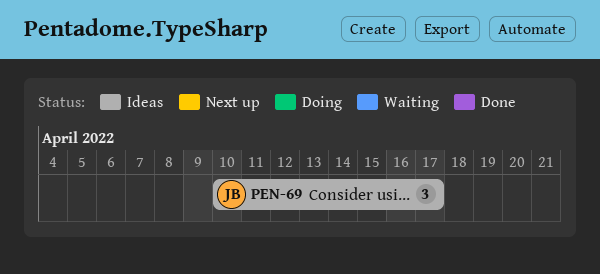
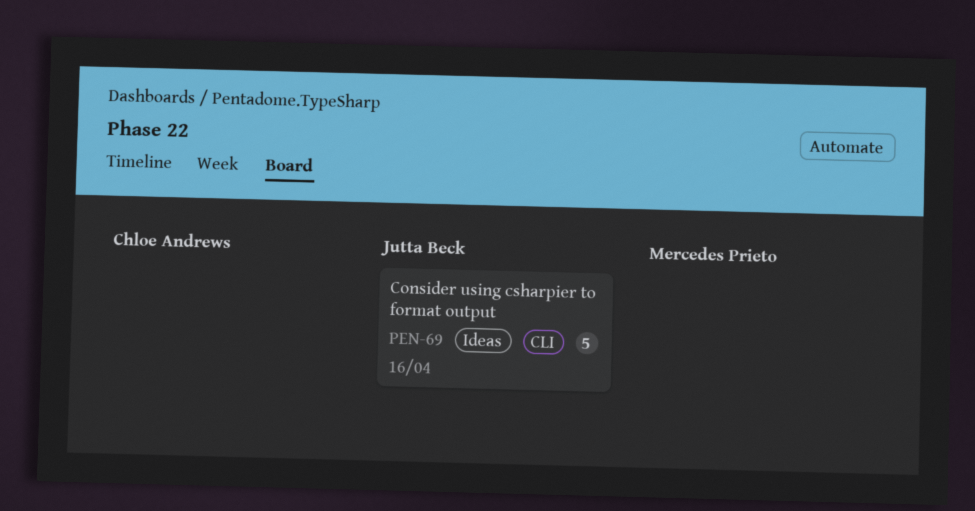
PEN-69, estimate: 3 -> 5
PEN-69, due: Apr 17 -> Apr 16

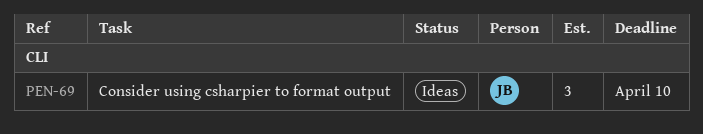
PEN-69, estimate: 5 -> 3
PEN-69, due: Apr 16 -> Apr 10

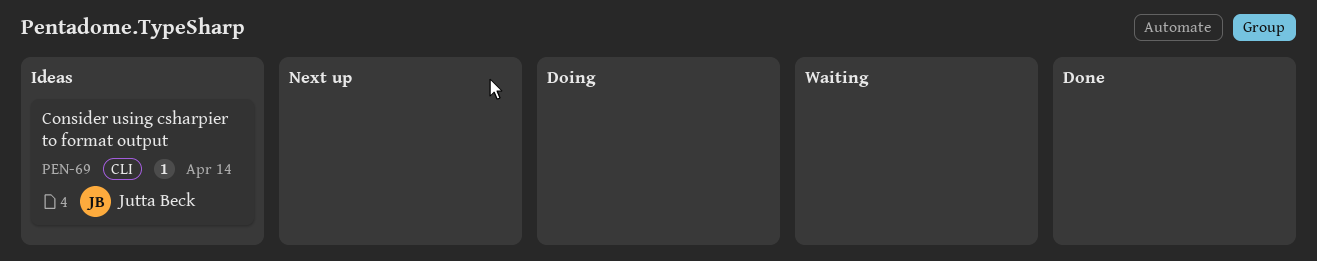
PEN-69, estimate: 3 -> 1
PEN-69, due: Apr 10 -> Apr 14

